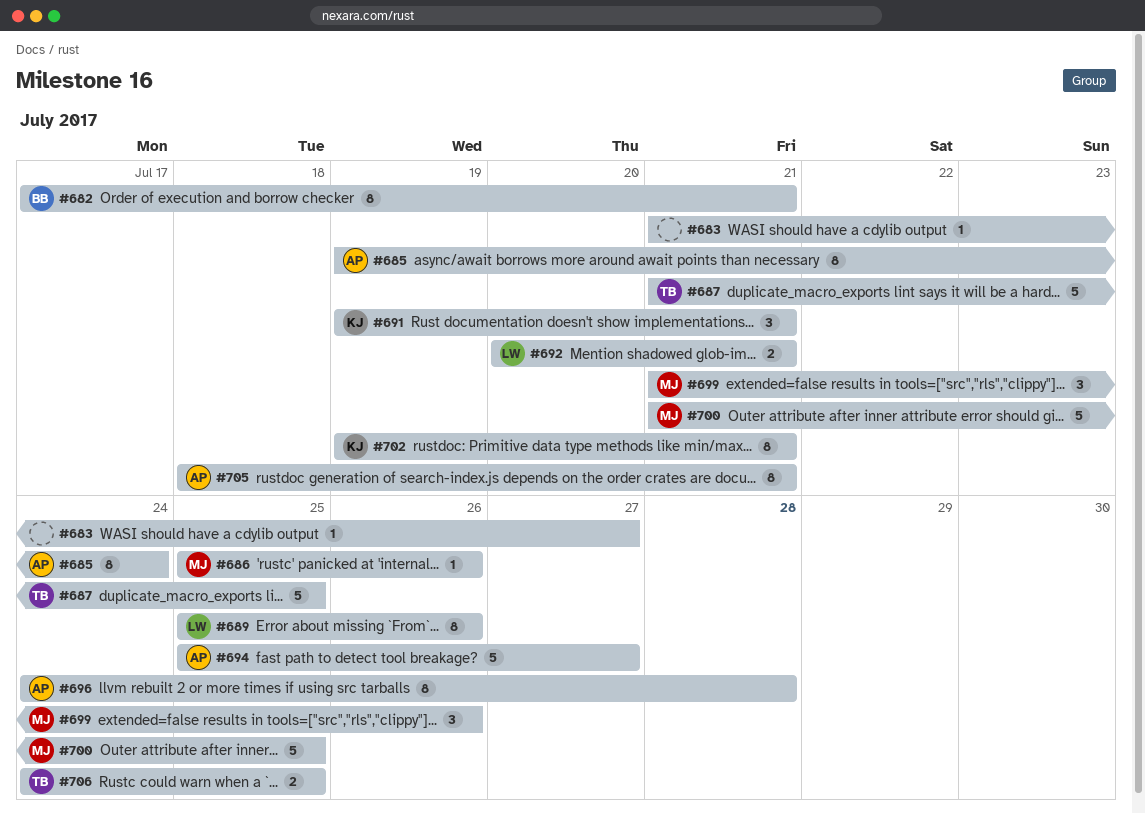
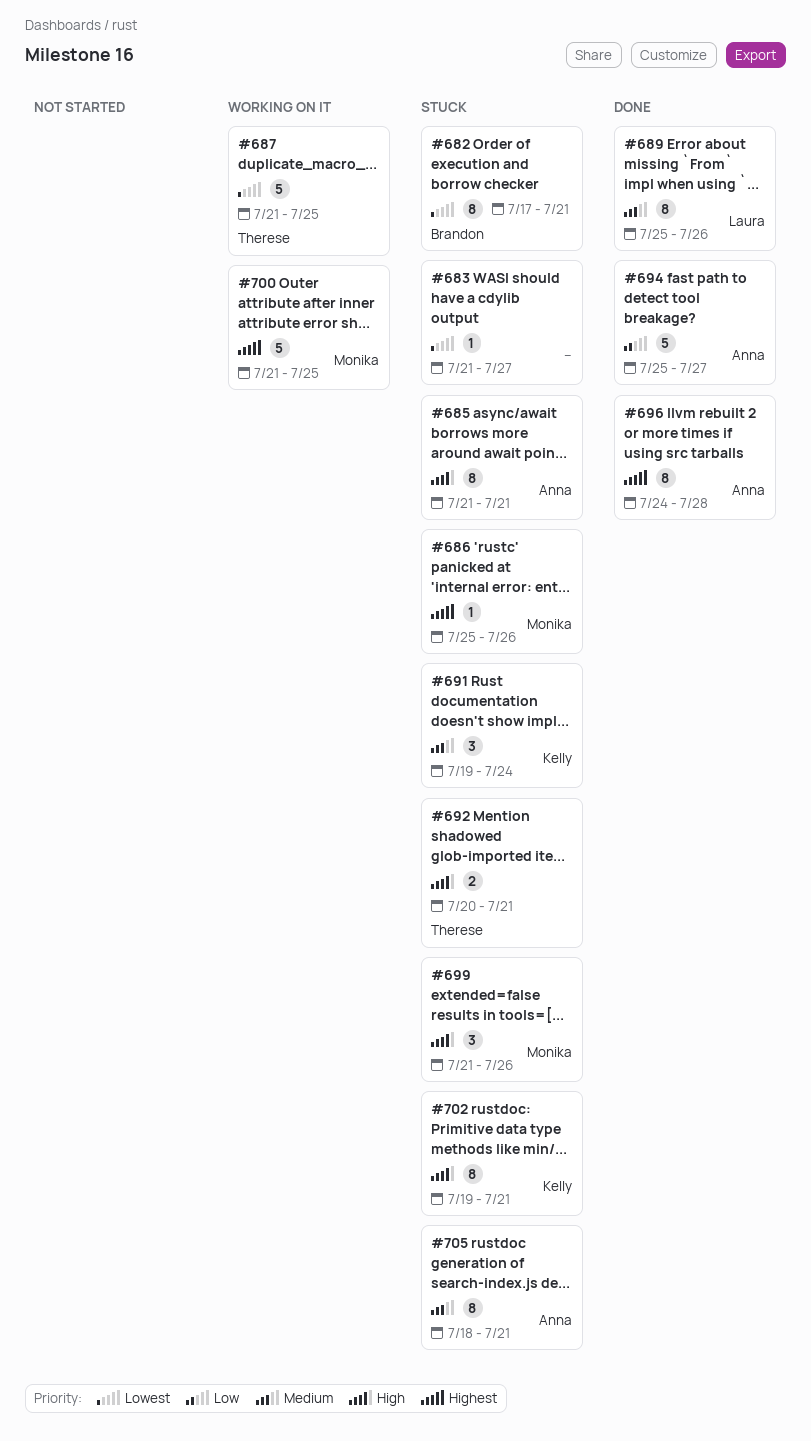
#685, start: Jul 19 -> Jul 21
#685, due: Jul 24 -> Jul 21
#691, due: Jul 21 -> Jul 24
#692, owner: Laura -> Therese
#706: present -> none

